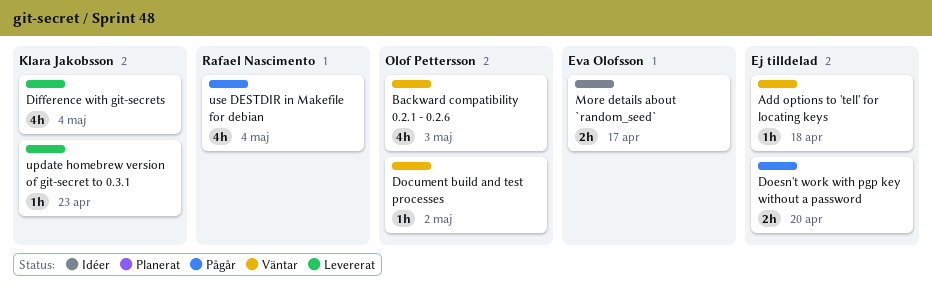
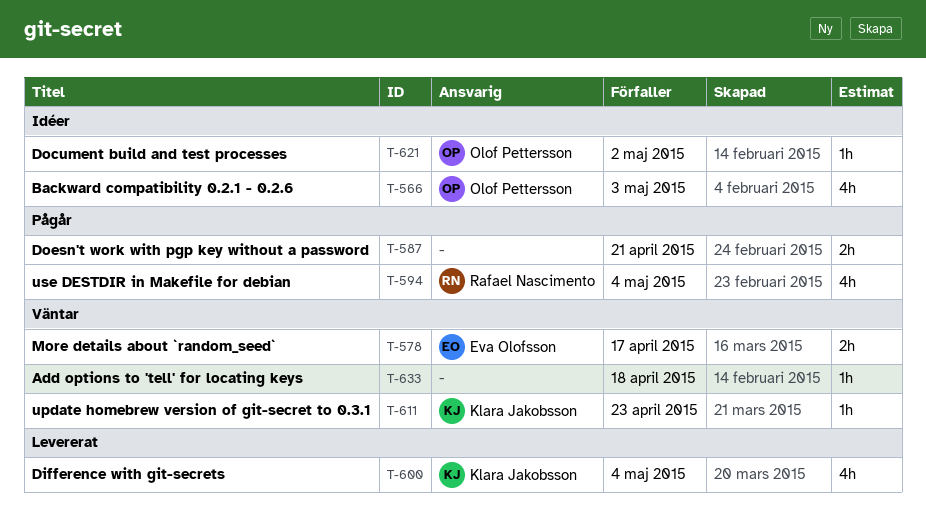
Backward compatibility 0.2.1 - 0.2.6, status: Väntar -> Idéer
Document build and test processes, status: Väntar -> Idéer
Doesn't work with pgp key without a password, due: Apr 20 -> Apr 21
More details about `random_seed`, status: Idéer -> Väntar
update homebrew version of git-secret to 0.3.1, status: Levererat -> Väntar

